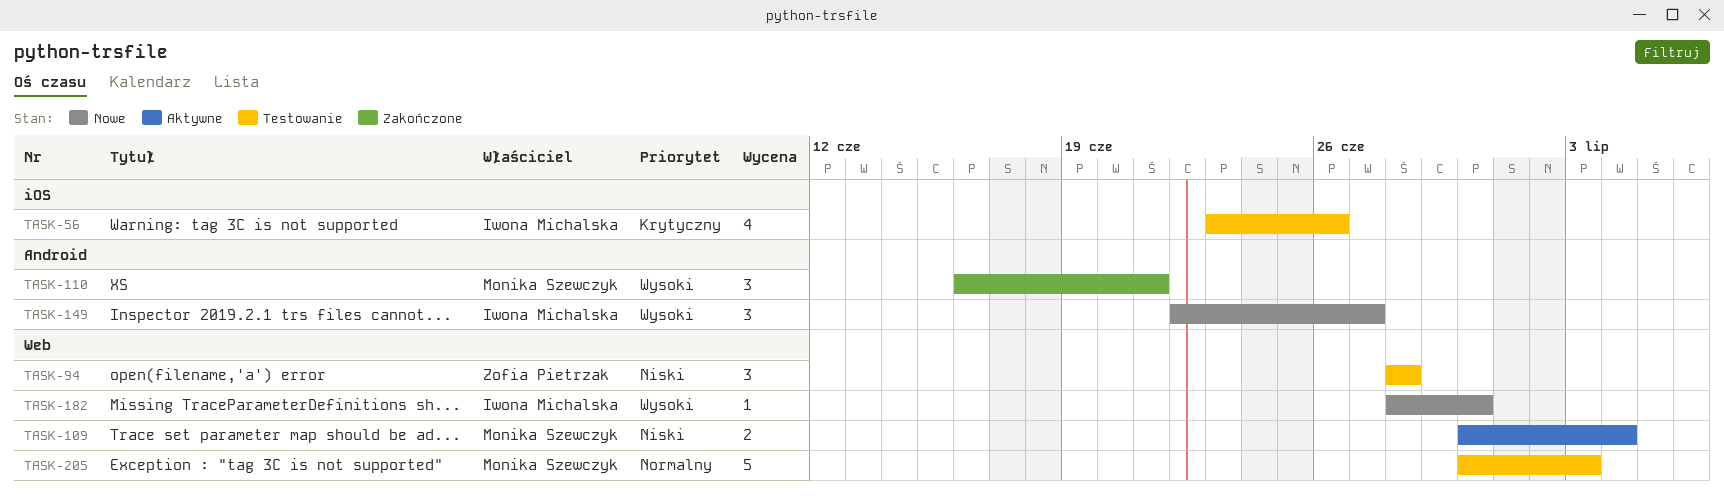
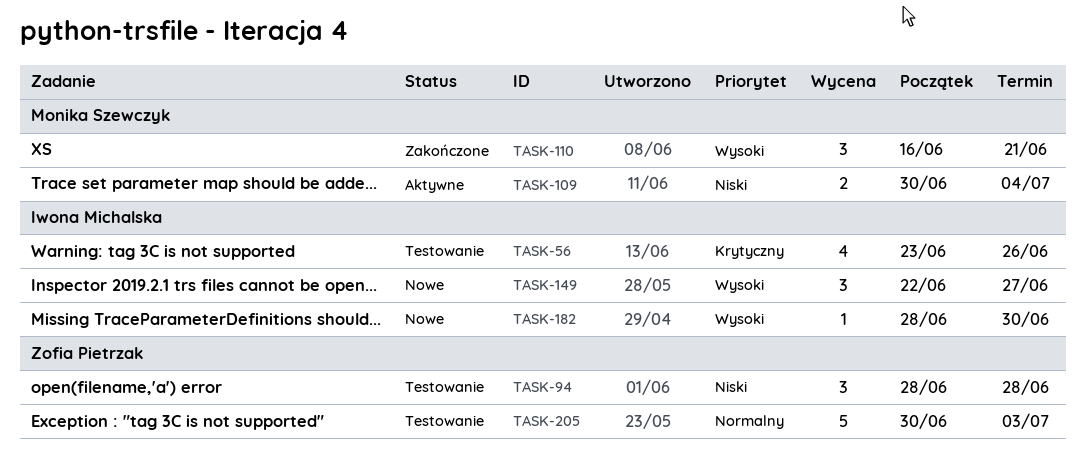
TASK-205, owner: Monika Szewczyk -> Zofia Pietrzak

